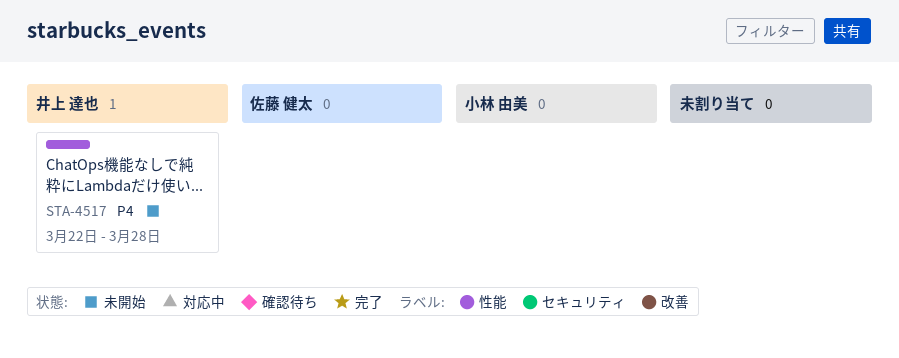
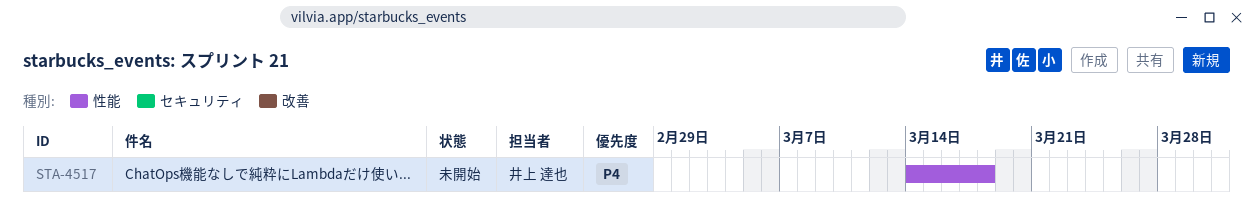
STA-4517, start: Mar 22 -> Mar 14
STA-4517, due: Mar 28 -> Mar 18

